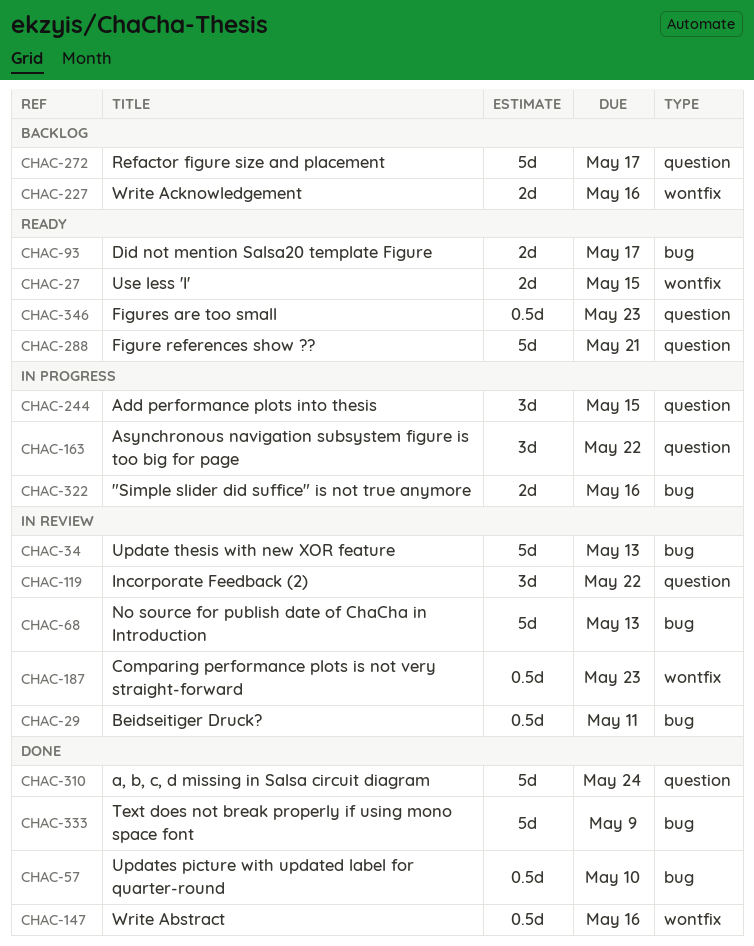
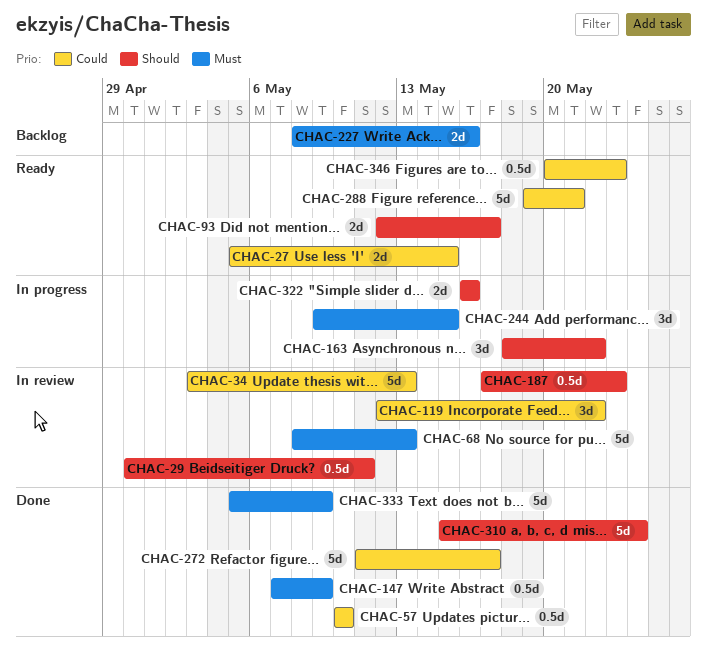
CHAC-147, due: May 16 -> May 9
CHAC-272, status: Backlog -> Done

